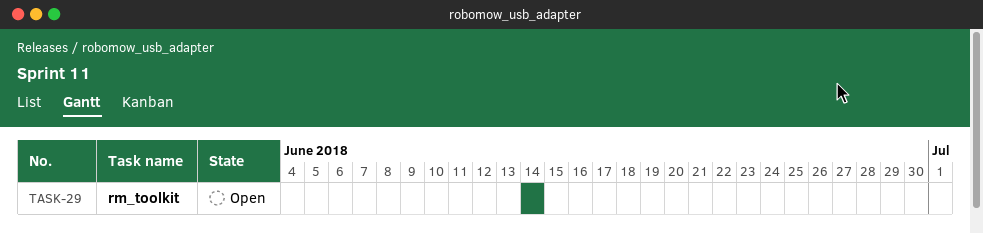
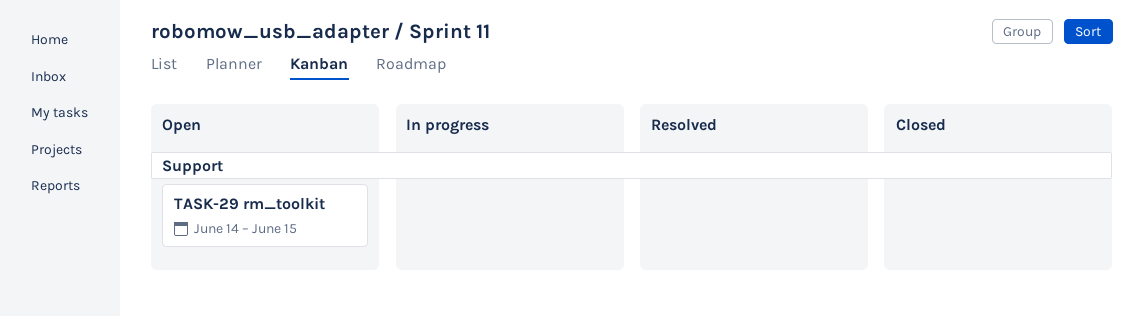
TASK-29, due: Jun 14 -> Jun 15

